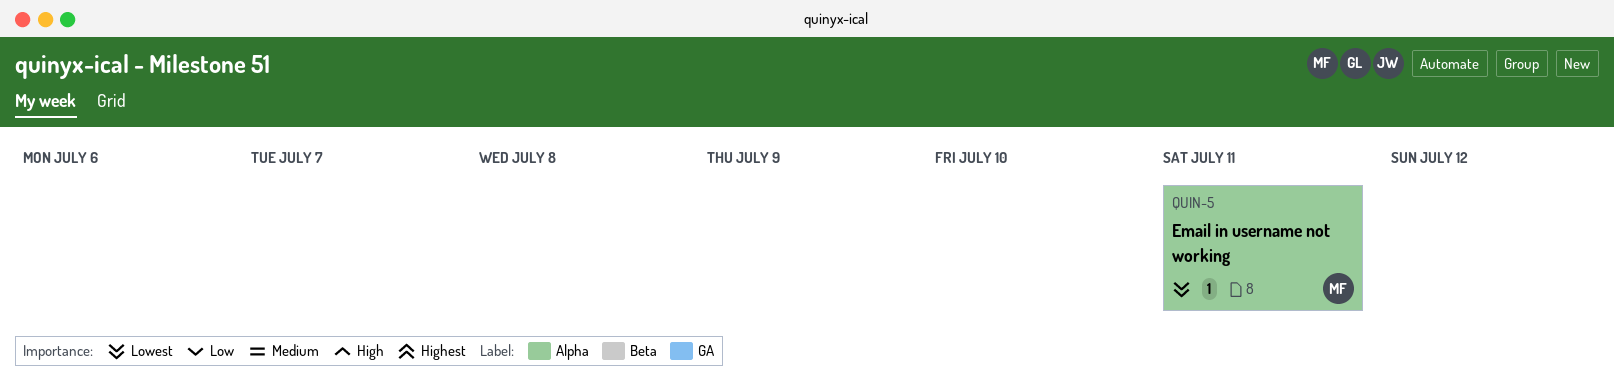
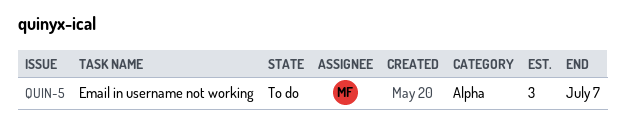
QUIN-5, estimate: 1 -> 3
QUIN-5, due: Jul 11 -> Jul 7

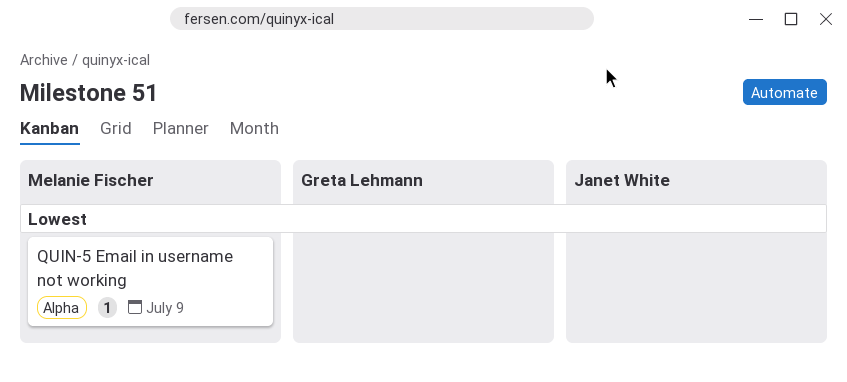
QUIN-5, estimate: 3 -> 1
QUIN-5, due: Jul 7 -> Jul 9

